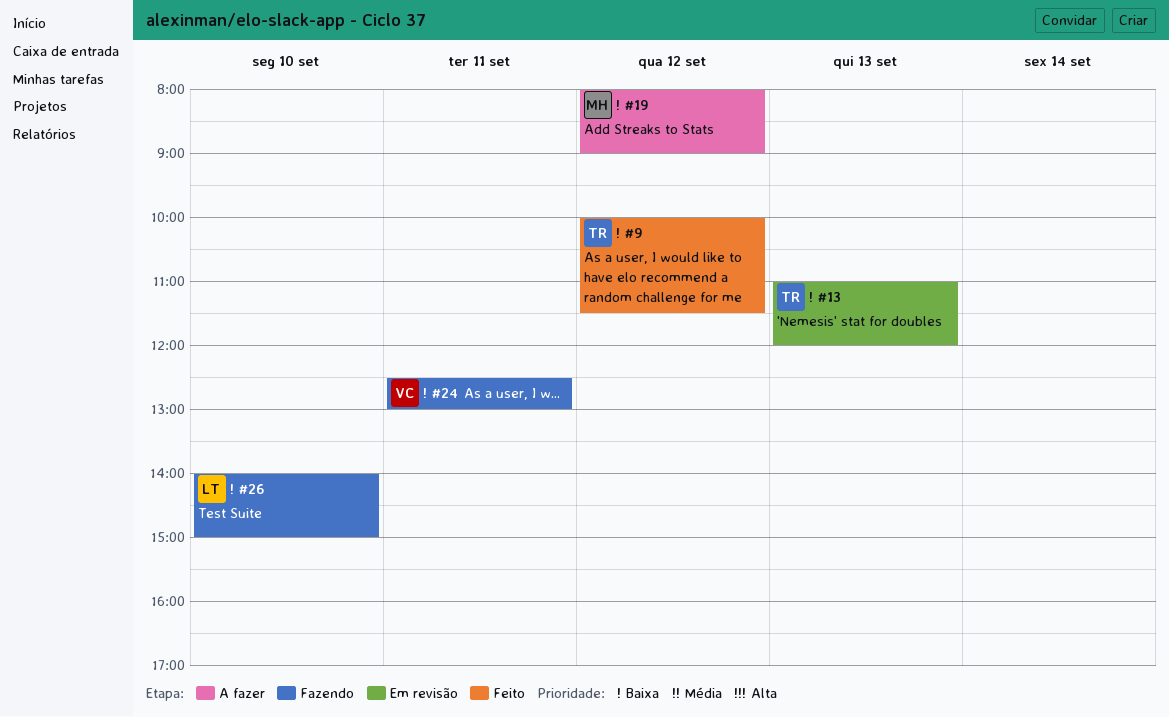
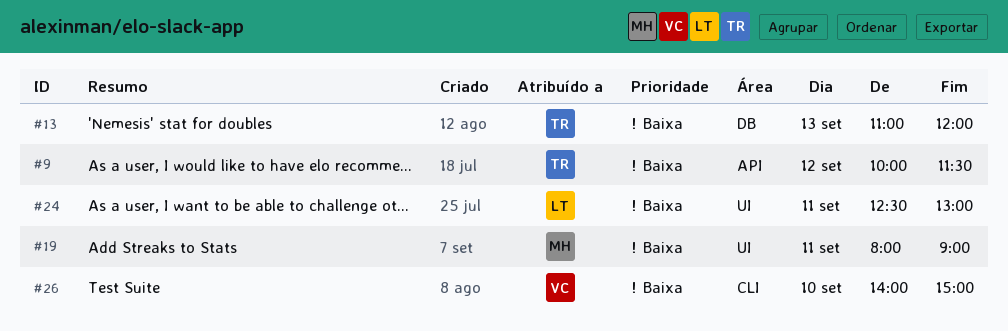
#19, day: Sep 12 -> Sep 11
#24, owner: VC -> LT
#26, owner: LT -> VC

